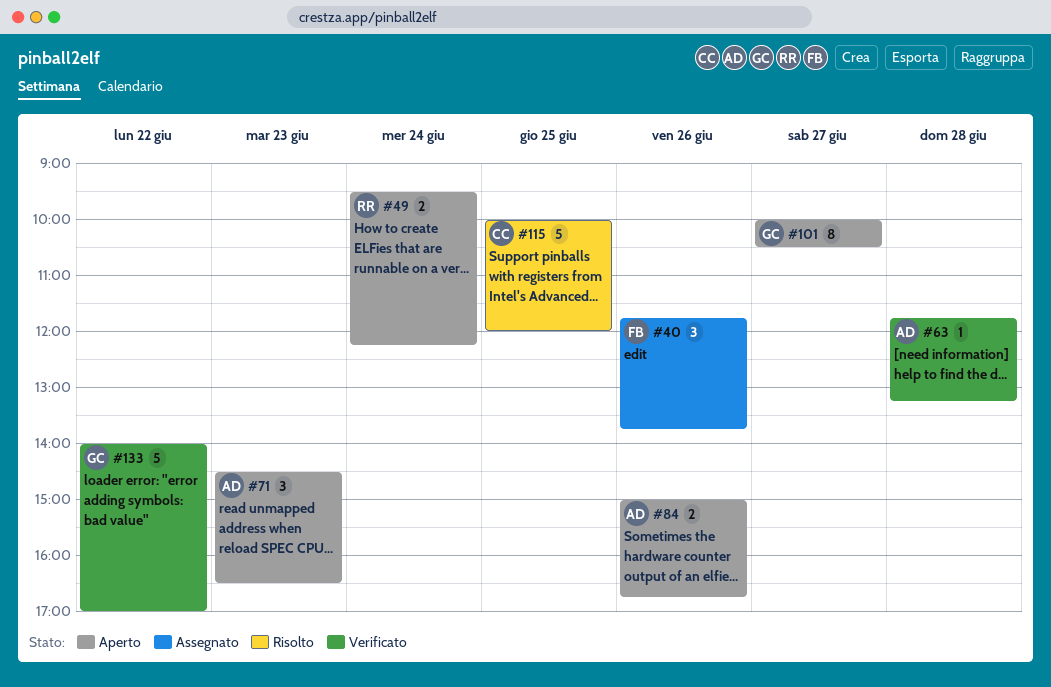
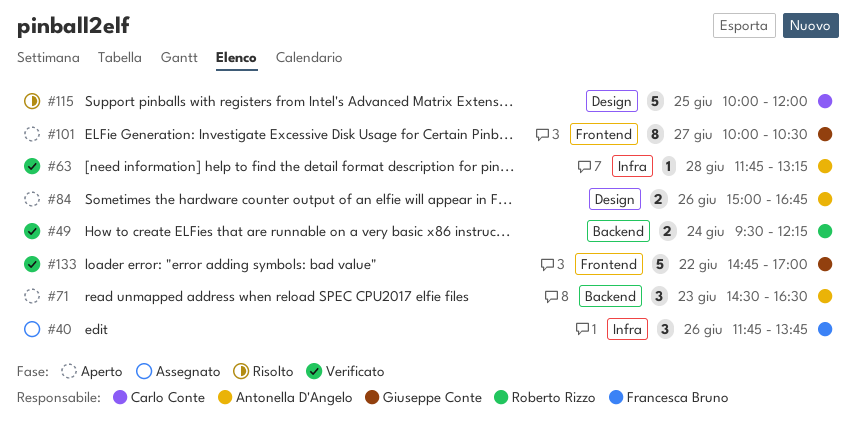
#49, status: Aperto -> Verificato
#133, begins: 14:00 -> 14:45

